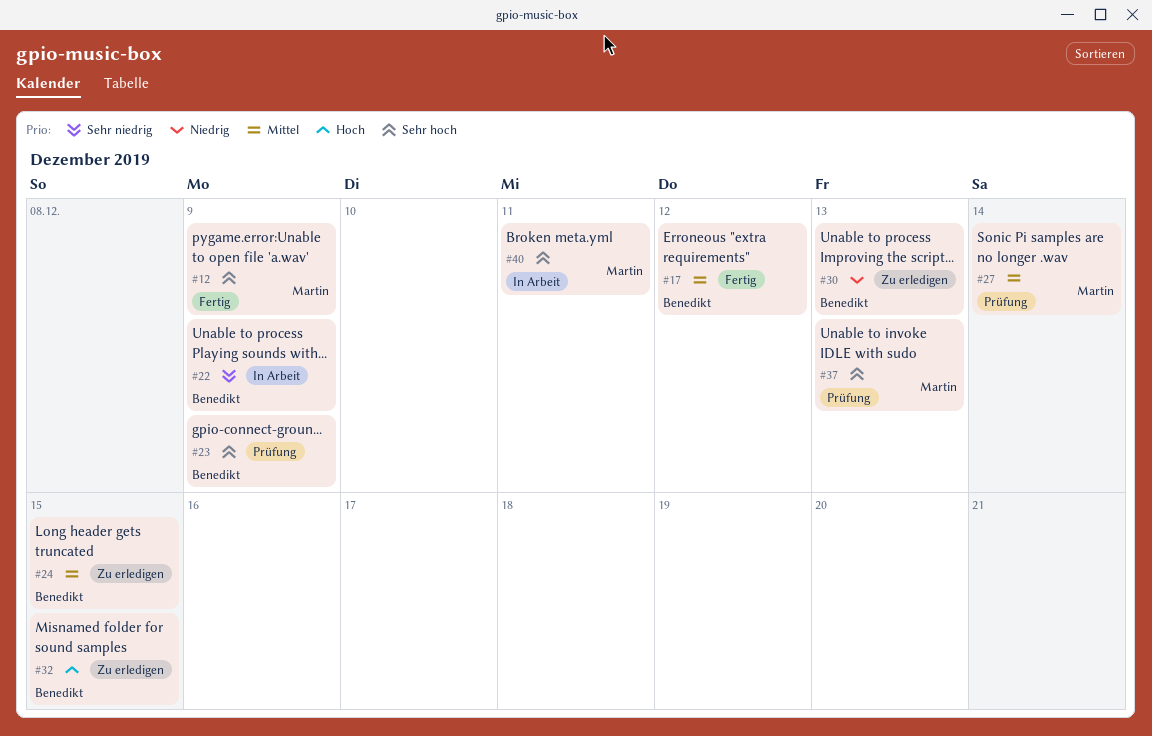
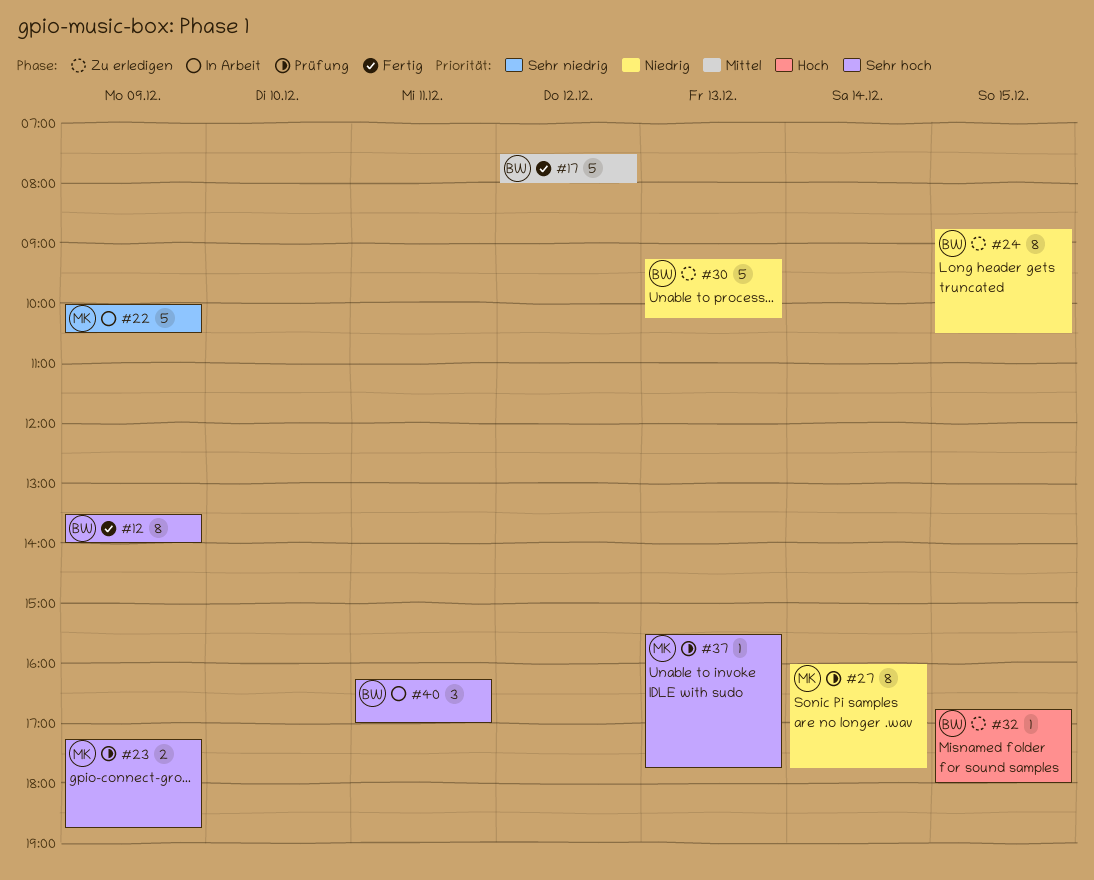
#12, owner: Martin -> Benedikt
#22, owner: Benedikt -> Martin
#23, owner: Benedikt -> Martin
#24, priority: Mittel -> Niedrig
#27, priority: Mittel -> Niedrig
#40, owner: Martin -> Benedikt

